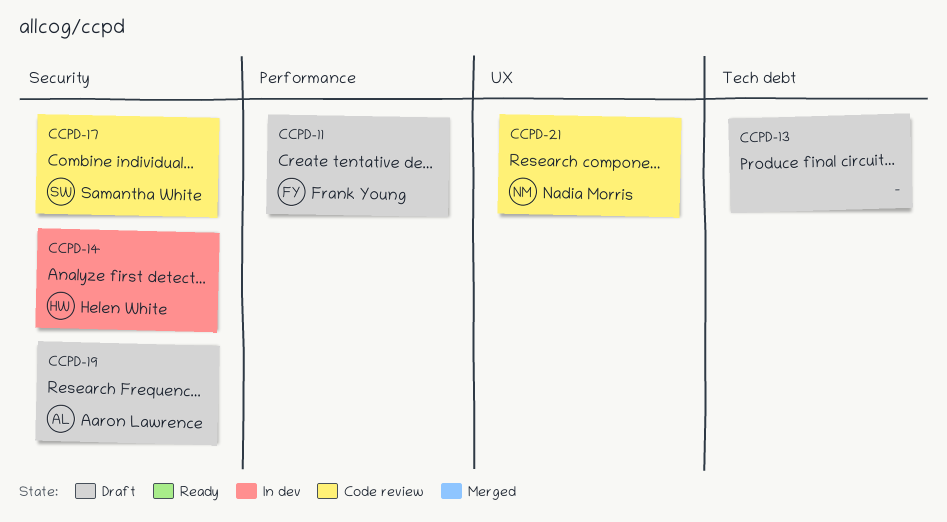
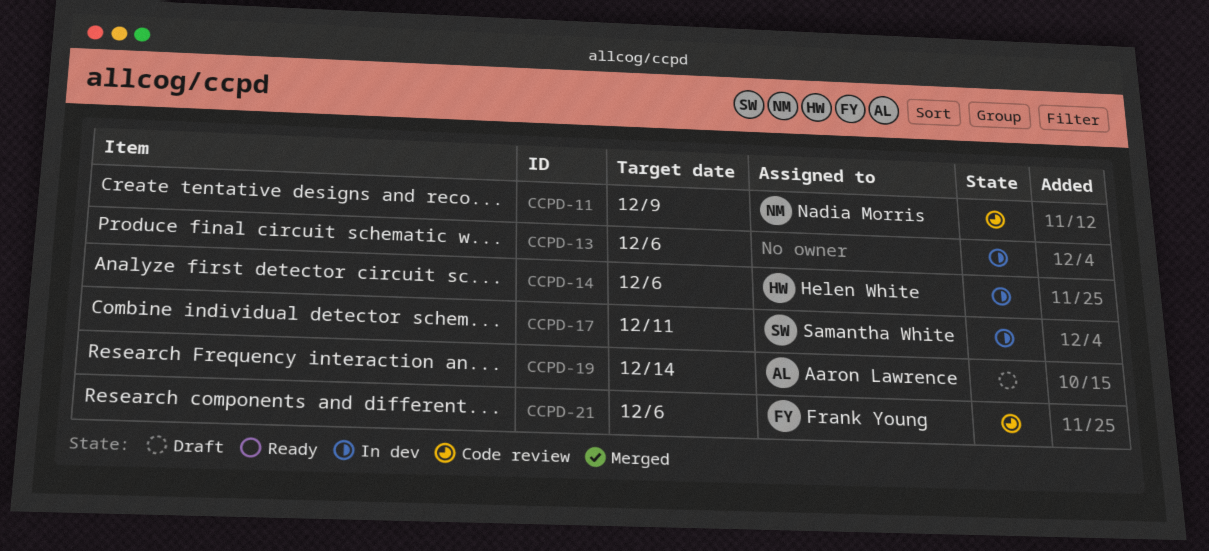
CCPD-11, status: Draft -> Code review
CCPD-11, owner: Frank Young -> Nadia Morris
CCPD-13, status: Draft -> In dev
CCPD-17, status: Code review -> In dev
CCPD-21, owner: Nadia Morris -> Frank Young

